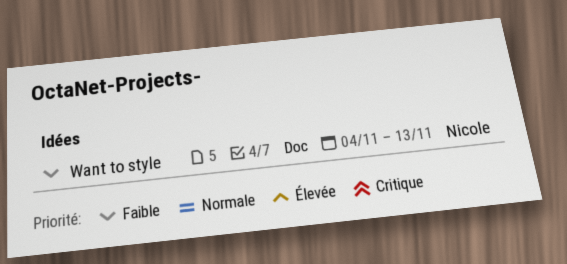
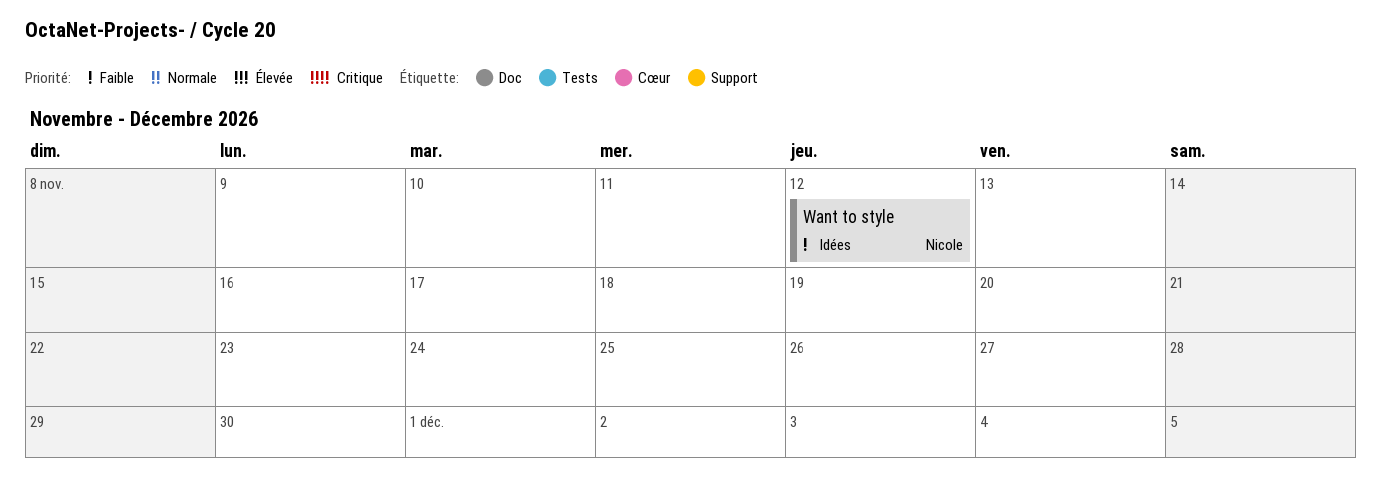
Want to style, due: Nov 13 -> Nov 12

